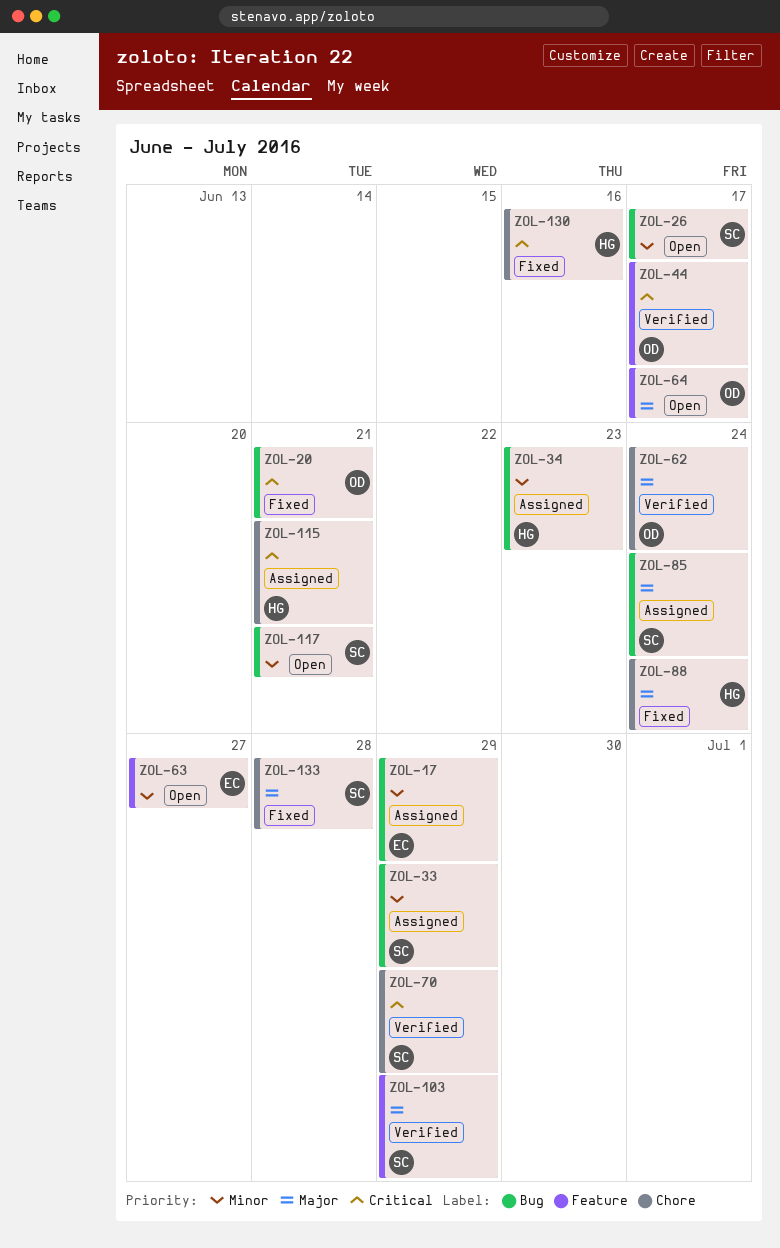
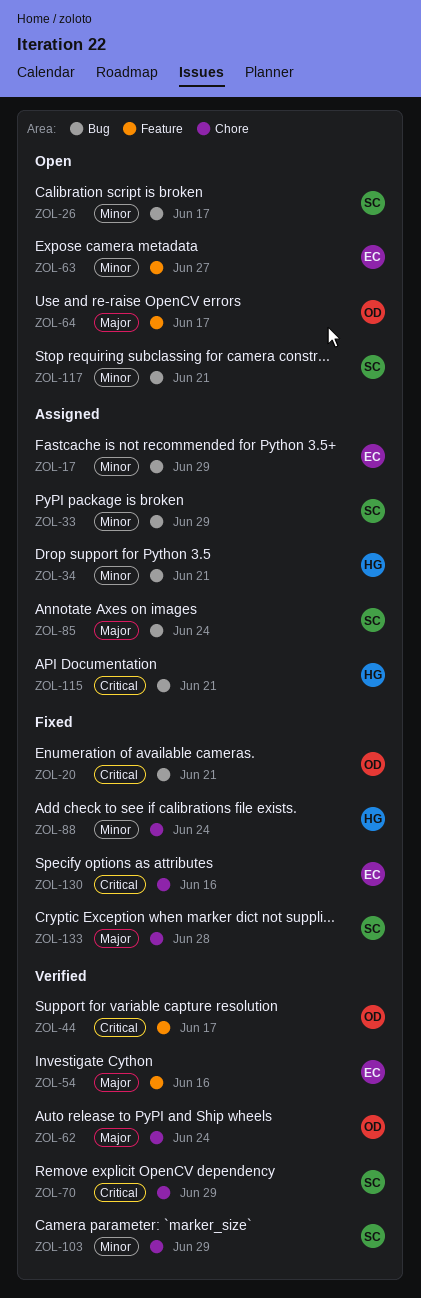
ZOL-34, due: Jun 23 -> Jun 21
ZOL-54: none -> present
ZOL-88, priority: Major -> Minor
ZOL-103, priority: Major -> Minor
ZOL-103, label: Feature -> Chore
ZOL-115, label: Chore -> Bug
ZOL-130, owner: HG -> EC

